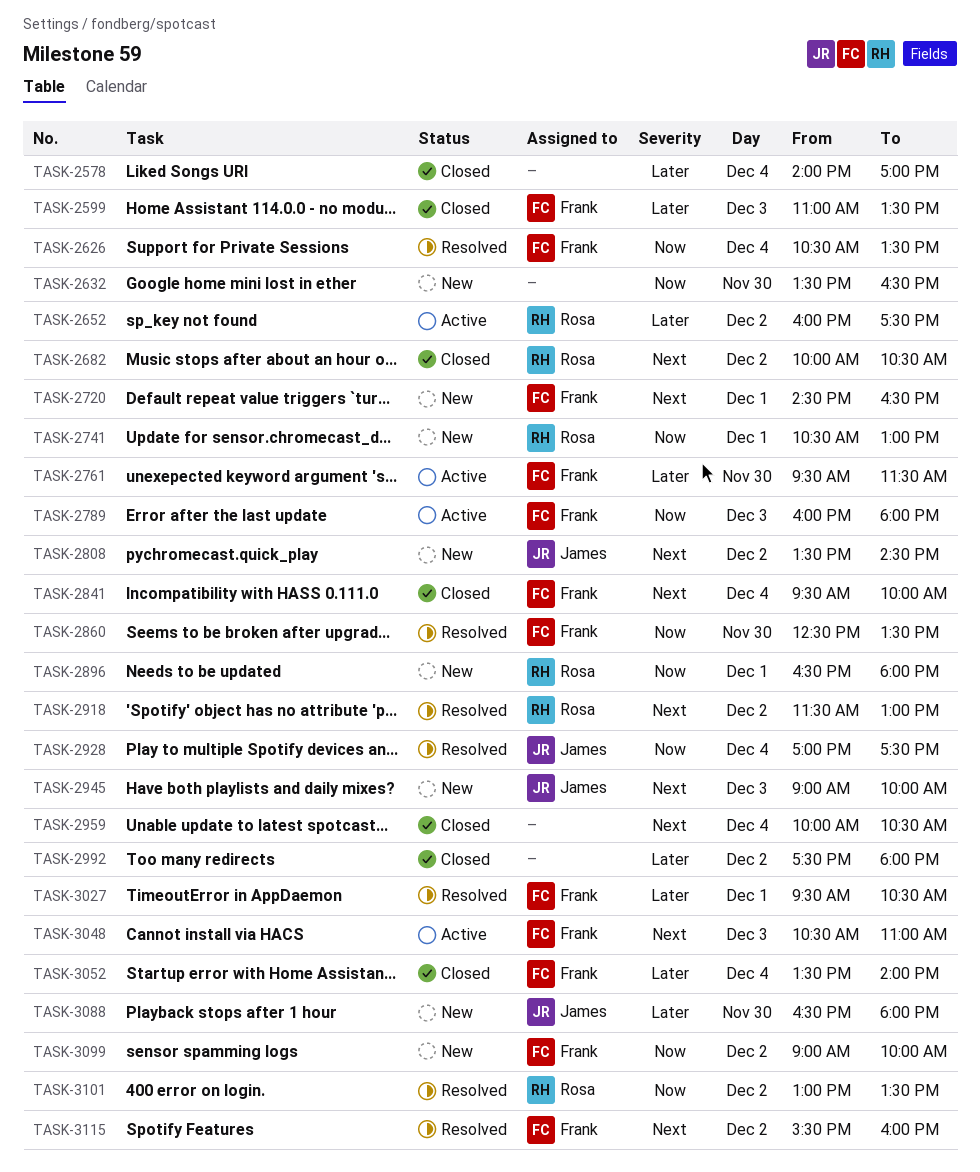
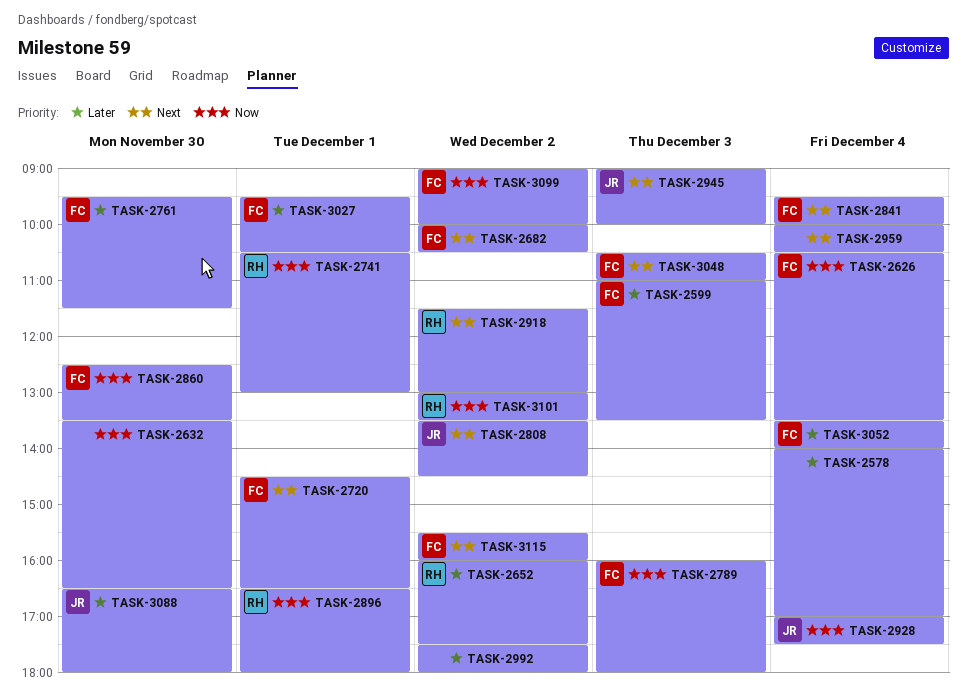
TASK-2682, owner: Rosa -> Frank

